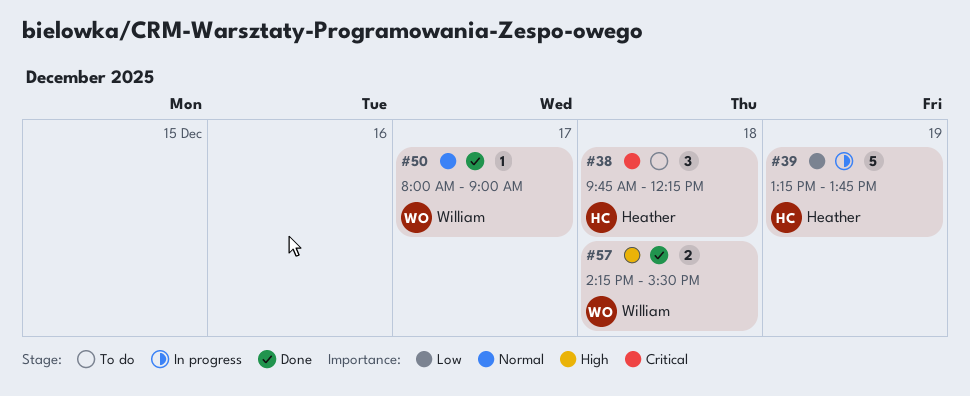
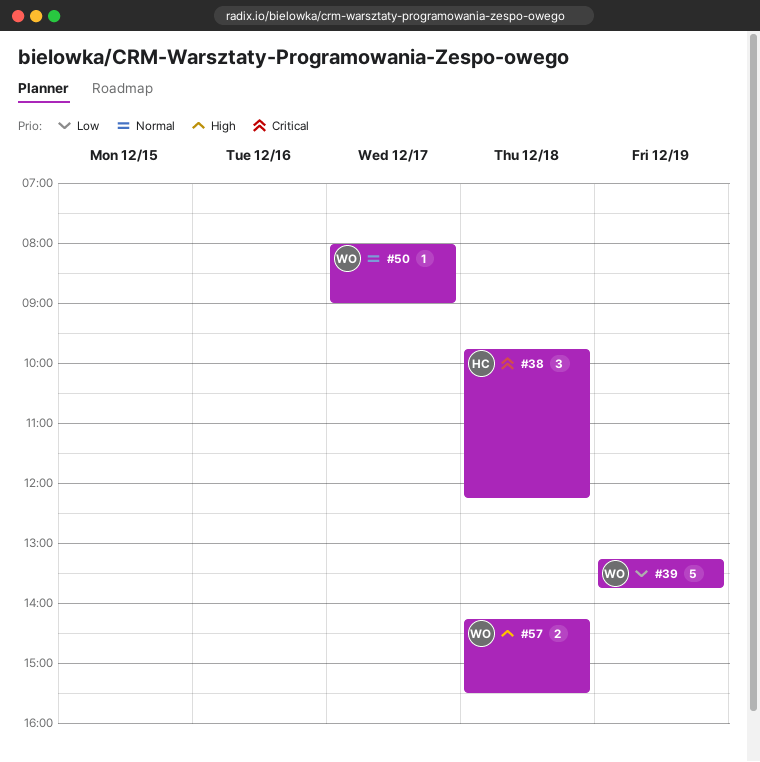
#39, owner: Heather -> William

